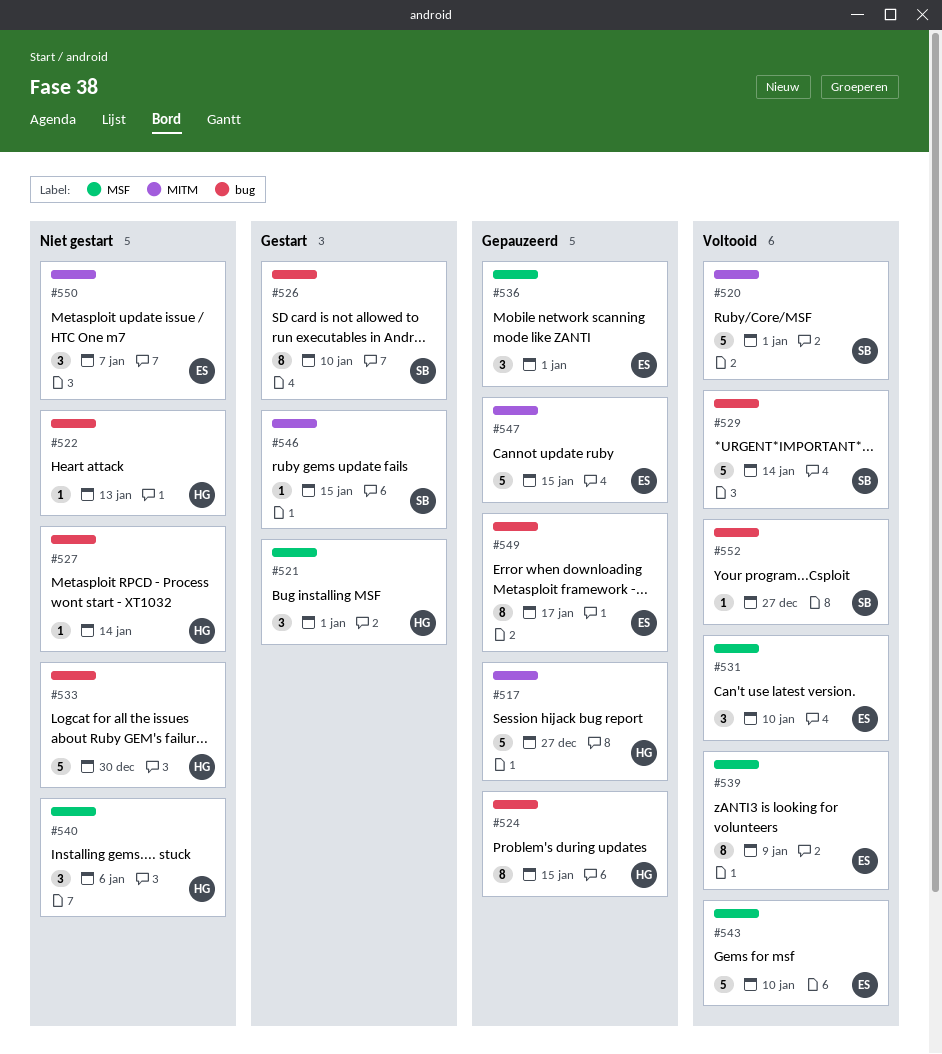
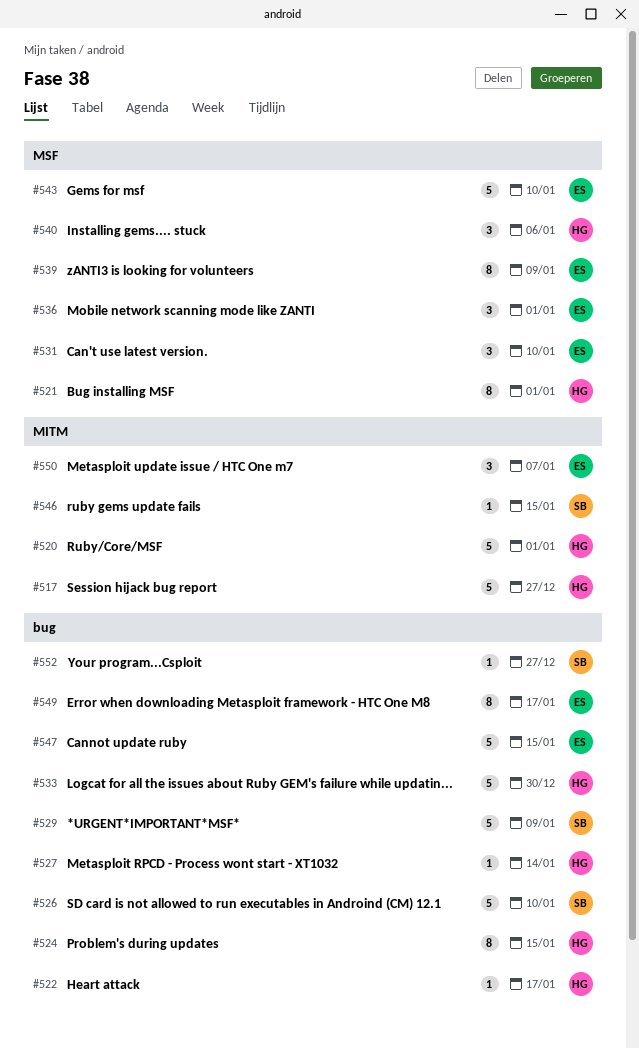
#520, owner: SB -> HG
#521, estimate: 3 -> 8
#522, due: Jan 13 -> Jan 17
#526, estimate: 8 -> 5
#529, due: Jan 14 -> Jan 9
#547, label: MITM -> bug

